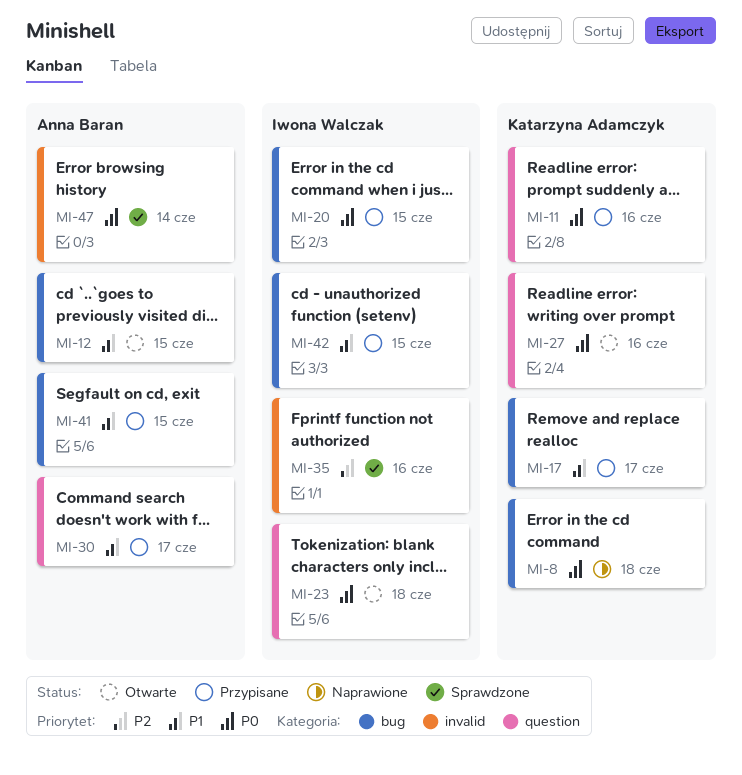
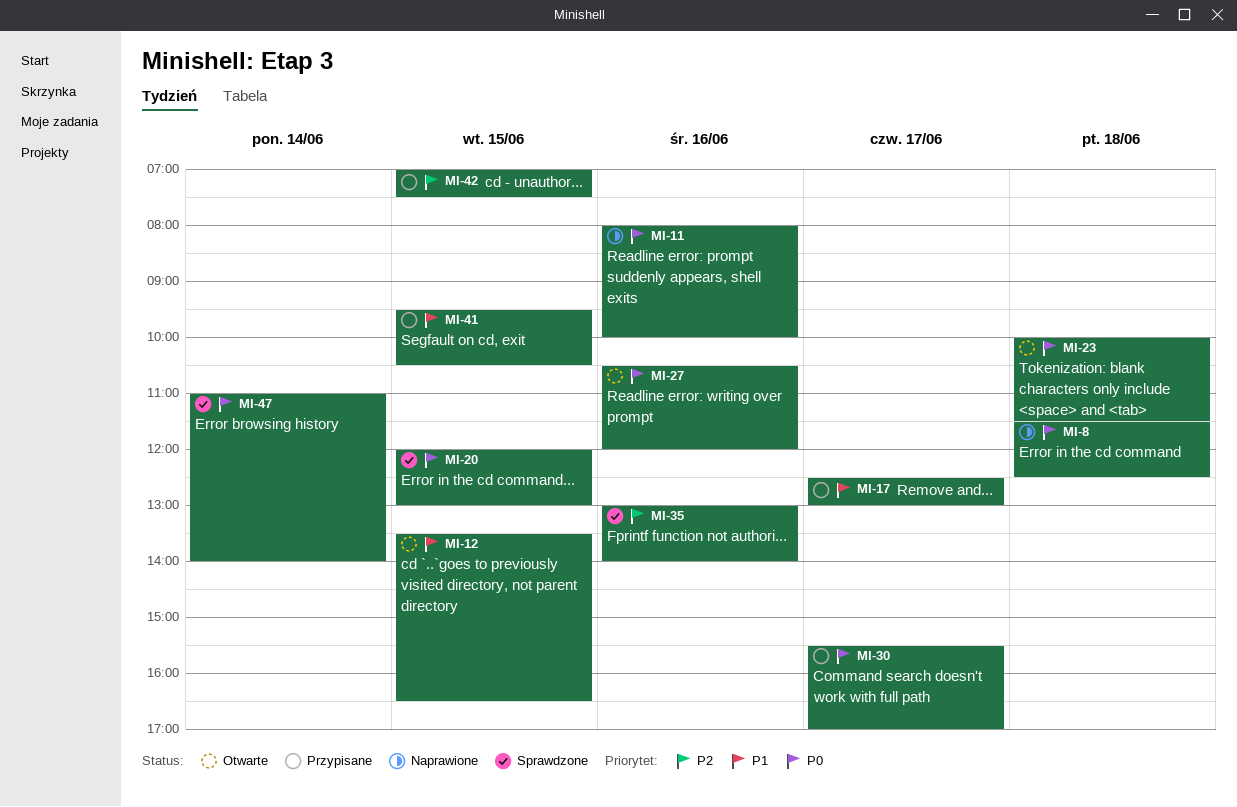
MI-11, status: Przypisane -> Naprawione
MI-20, status: Przypisane -> Sprawdzone
MI-30, priority: P1 -> P0
MI-42, priority: P1 -> P2

